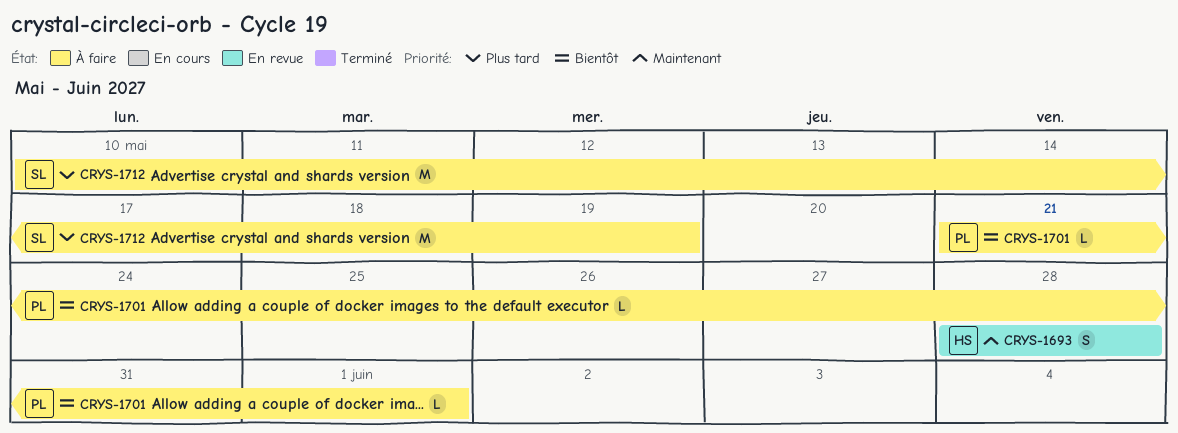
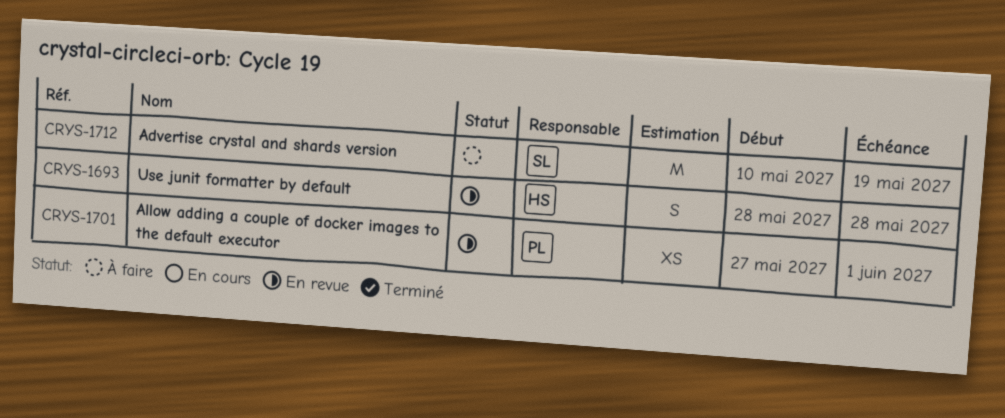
CRYS-1701, status: À faire -> En revue
CRYS-1701, estimate: L -> XS
CRYS-1701, start: May 21 -> May 27

